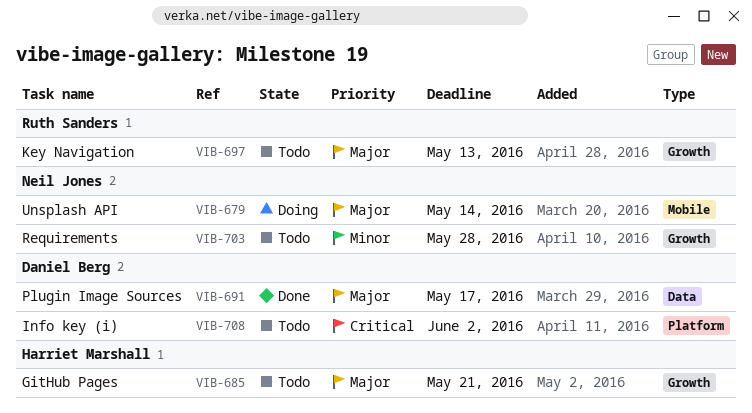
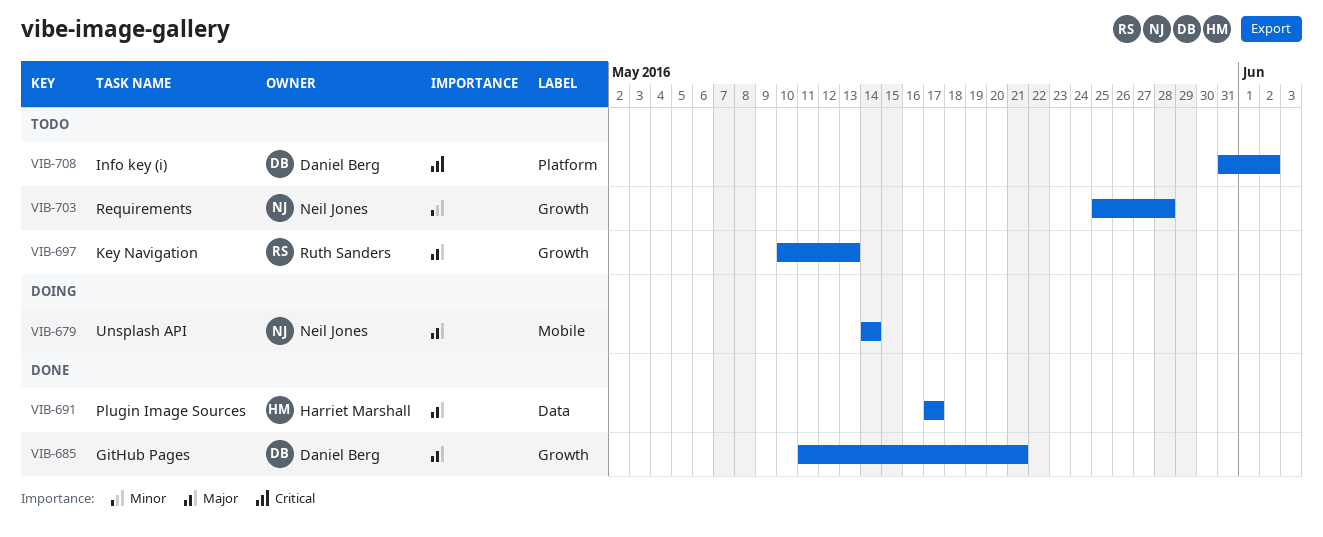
VIB-685, status: Todo -> Done
VIB-685, owner: Harriet Marshall -> Daniel Berg
VIB-691, owner: Daniel Berg -> Harriet Marshall

